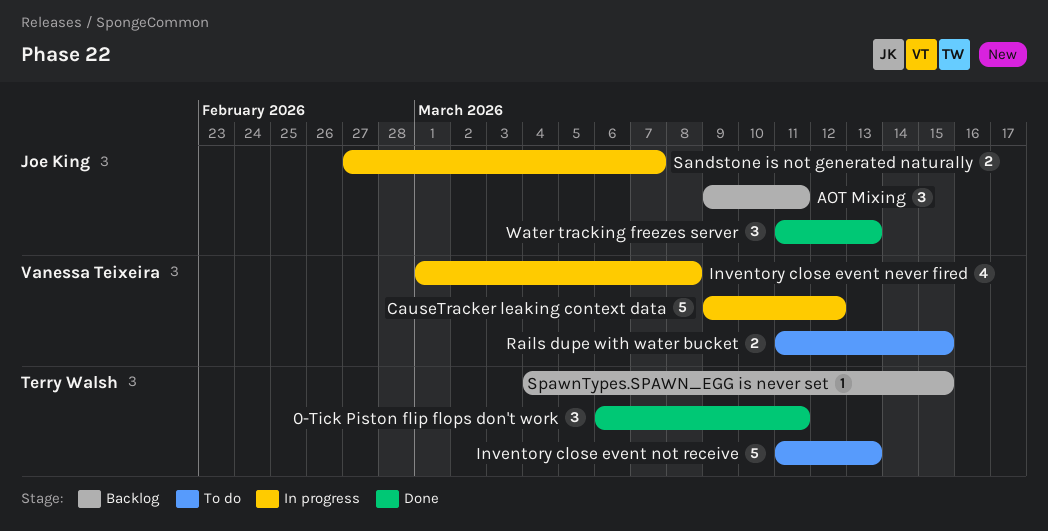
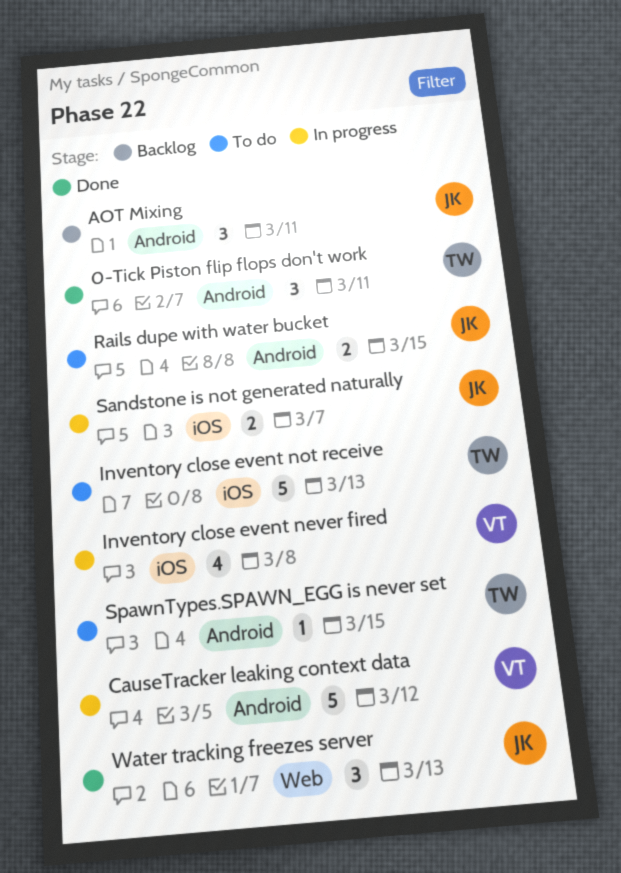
Rails dupe with water bucket, owner: Vanessa Teixeira -> Joe King
SpawnTypes.SPAWN_EGG is never set, status: Backlog -> To do

